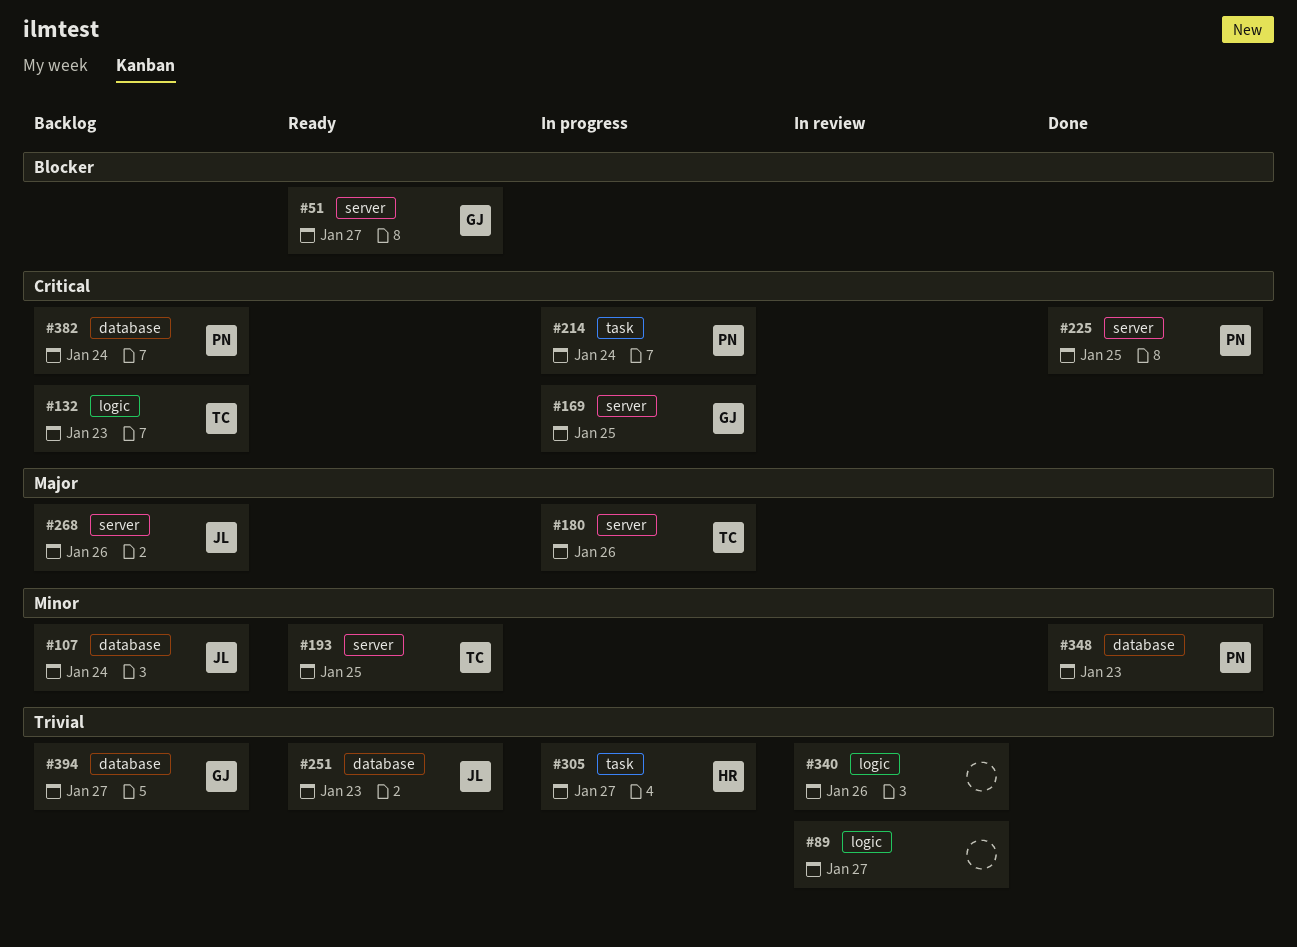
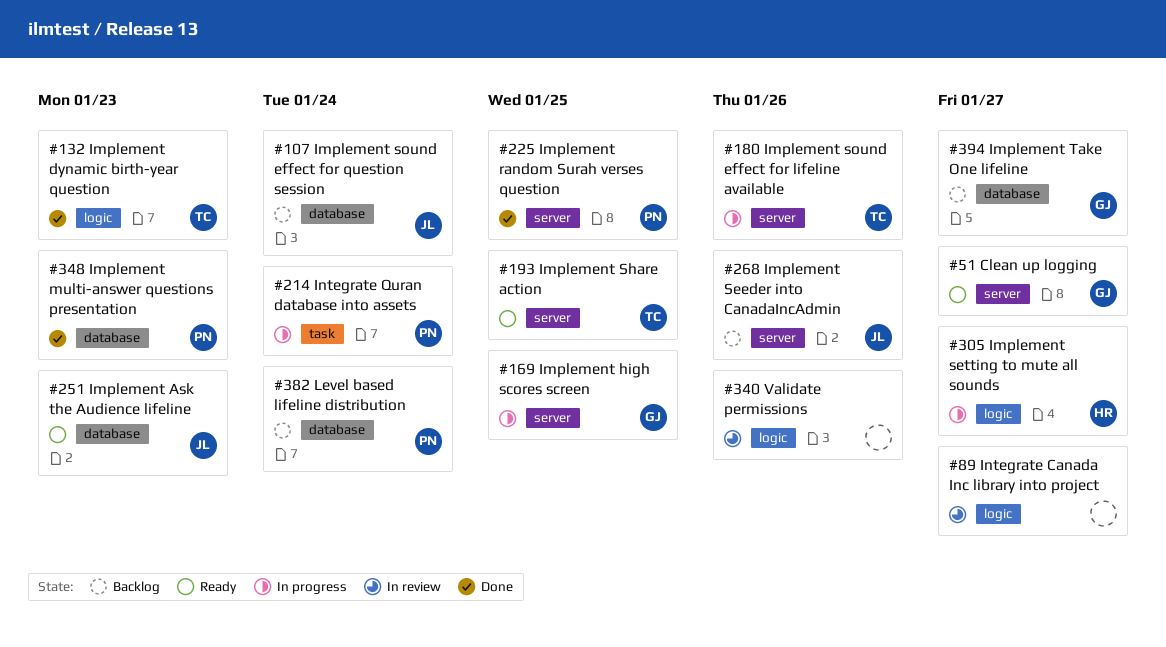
#132, status: Backlog -> Done
#305, label: task -> logic

